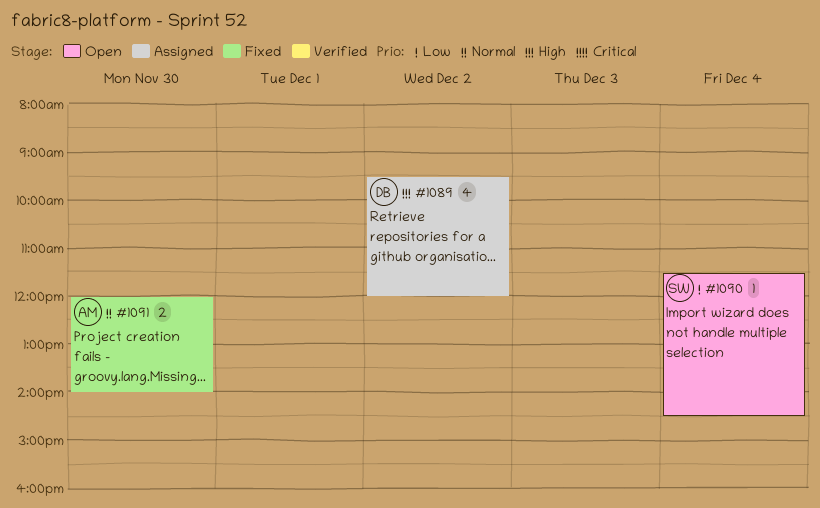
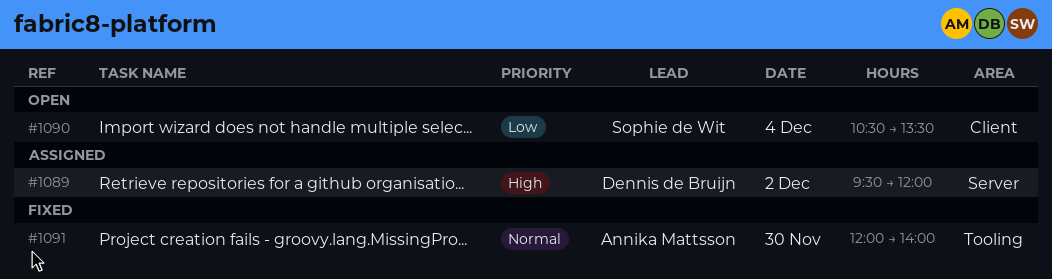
#1090, begins: 11:30 -> 10:30
#1090, ends: 14:30 -> 13:30

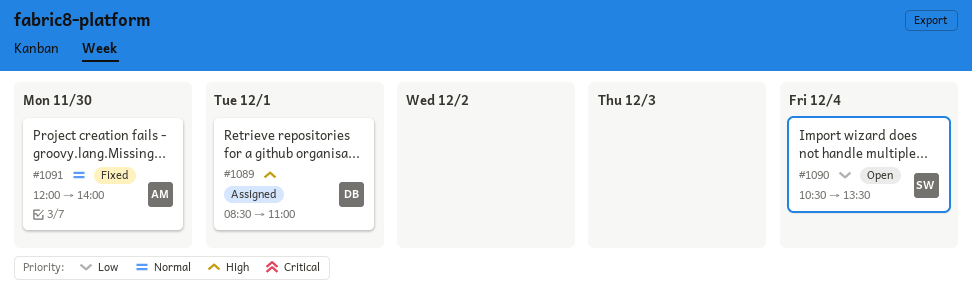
#1089, day: Dec 2 -> Dec 1
#1089, begins: 09:30 -> 08:30
#1089, ends: 12:00 -> 11:00

